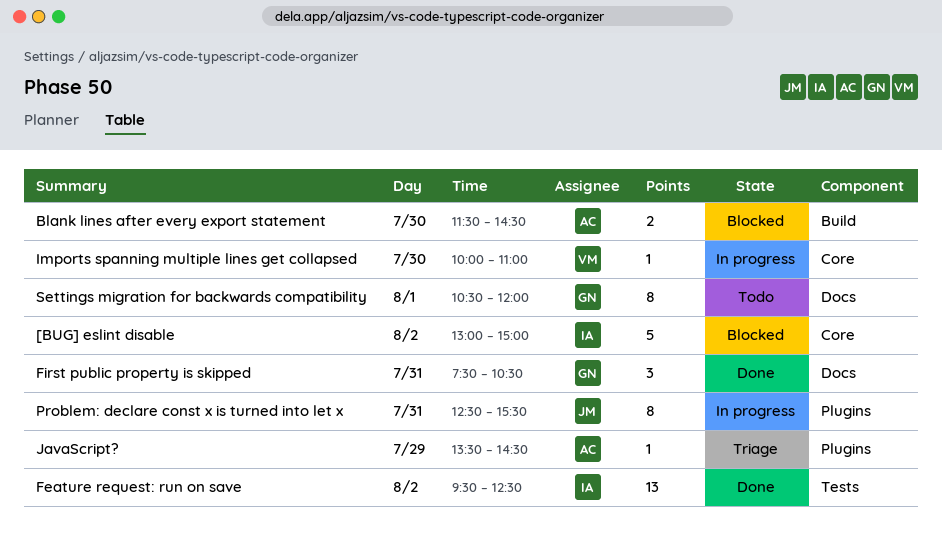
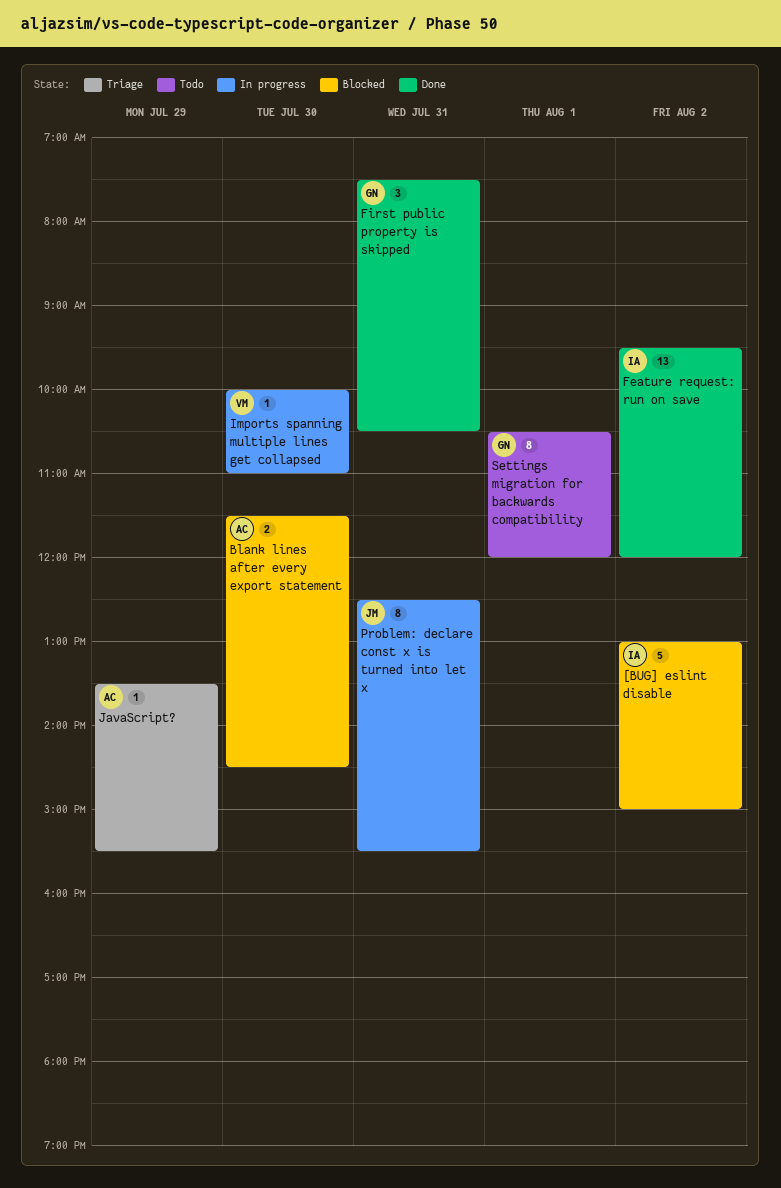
Feature request: run on save, ends: 12:30 -> 12:00
JavaScript?, ends: 14:30 -> 15:30

